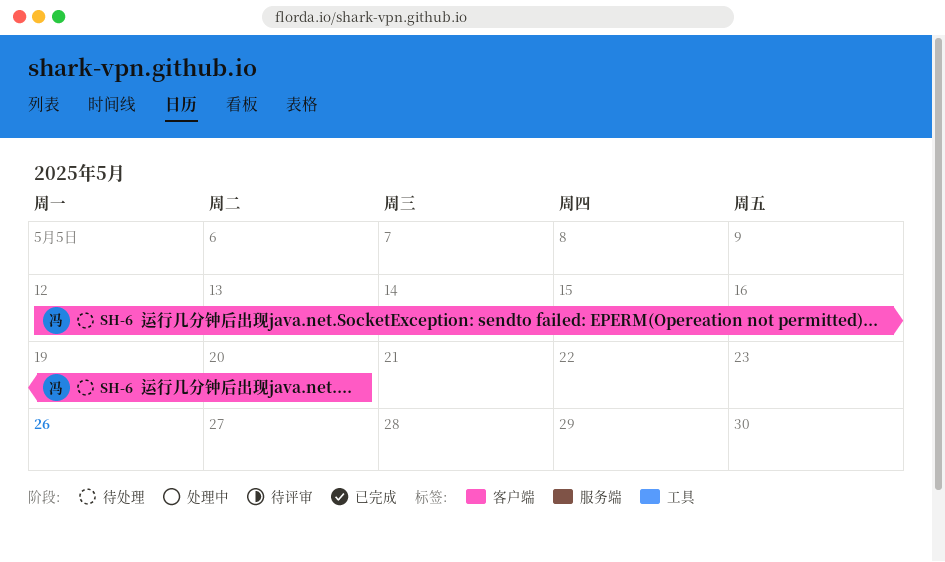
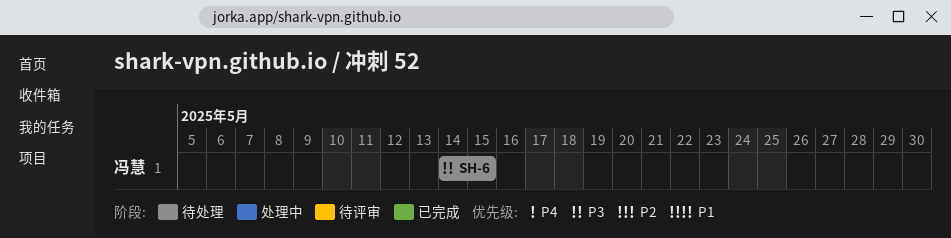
SH-6, start: May 12 -> May 14
SH-6, due: May 20 -> May 15

